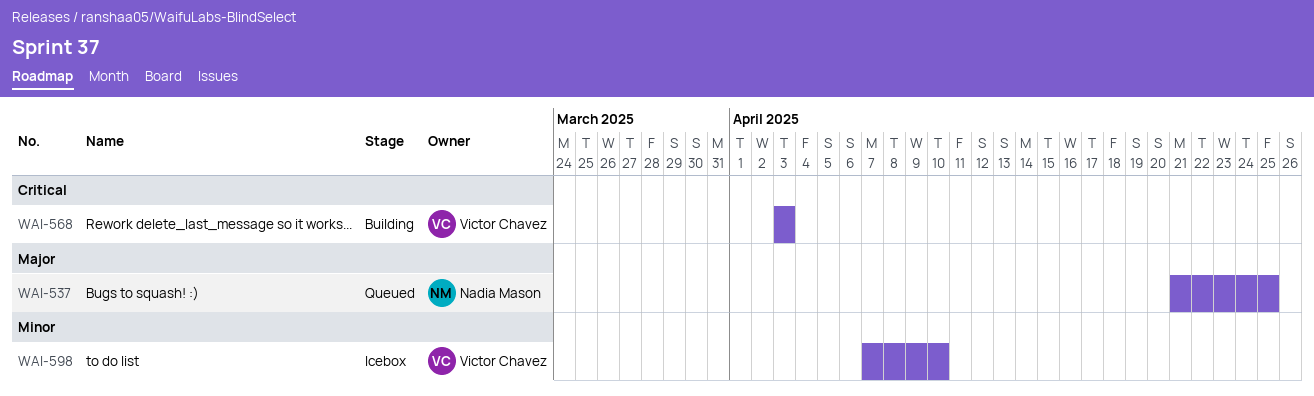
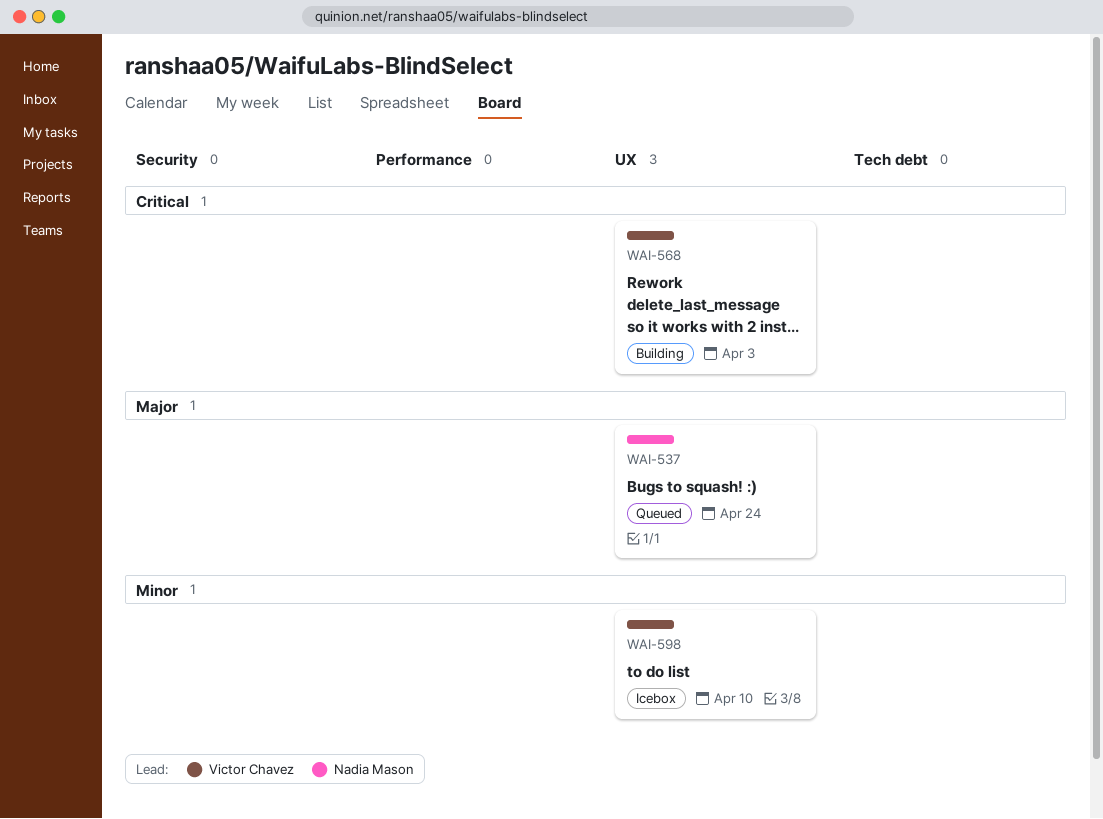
WAI-537, due: Apr 25 -> Apr 24

